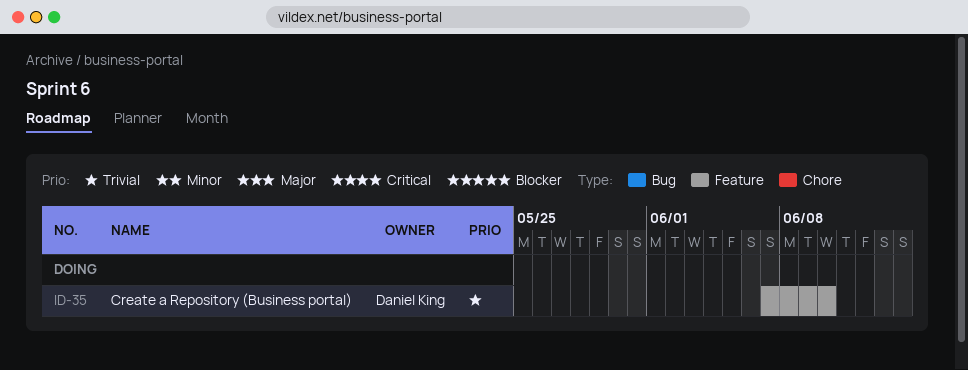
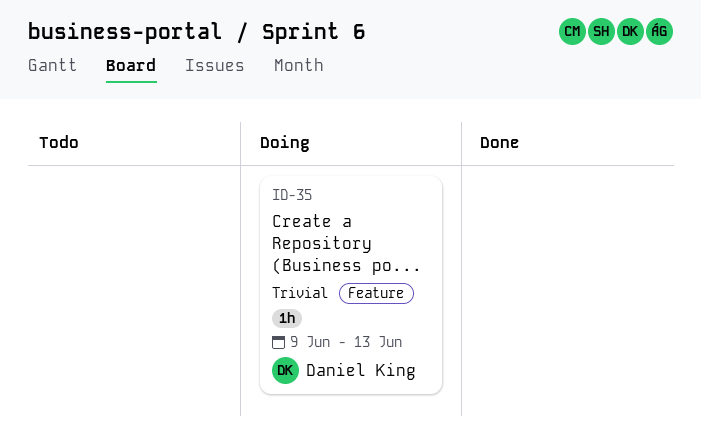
ID-35, start: Jun 7 -> Jun 9
ID-35, due: Jun 10 -> Jun 13

